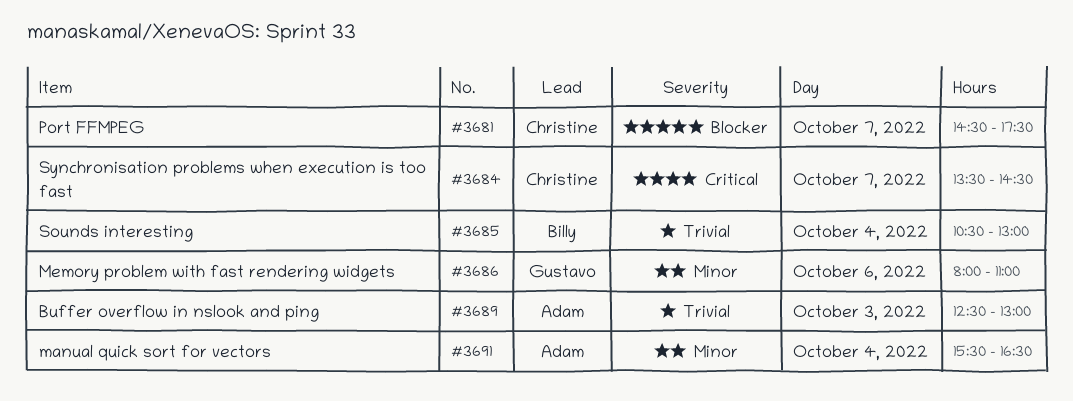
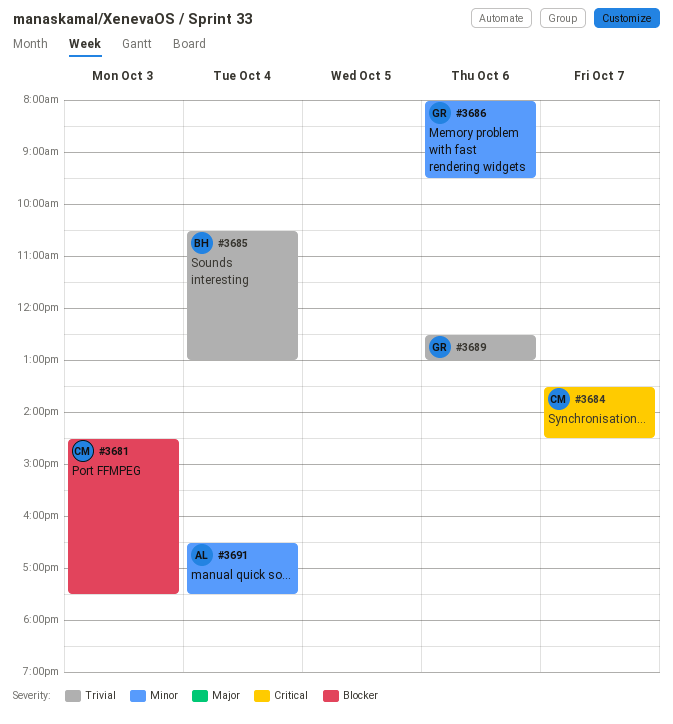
#3681, day: Oct 7 -> Oct 3
#3686, ends: 11:00 -> 09:30
#3689, owner: Adam -> Gustavo
#3689, day: Oct 3 -> Oct 6
#3691, begins: 15:30 -> 16:30
#3691, ends: 16:30 -> 17:30

